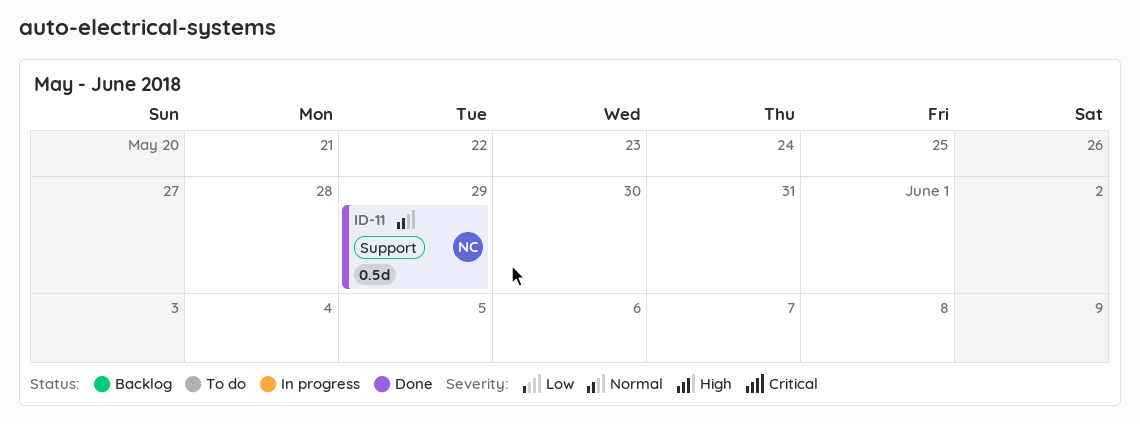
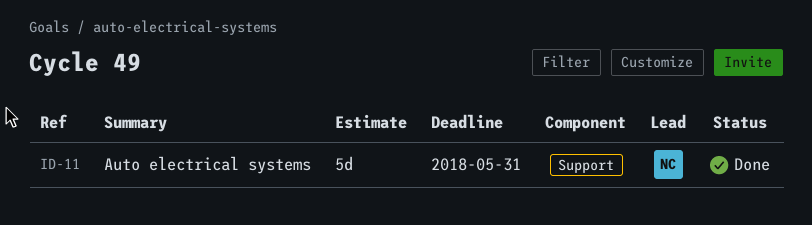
ID-11, estimate: 0.5d -> 5d
ID-11, due: May 29 -> May 31

